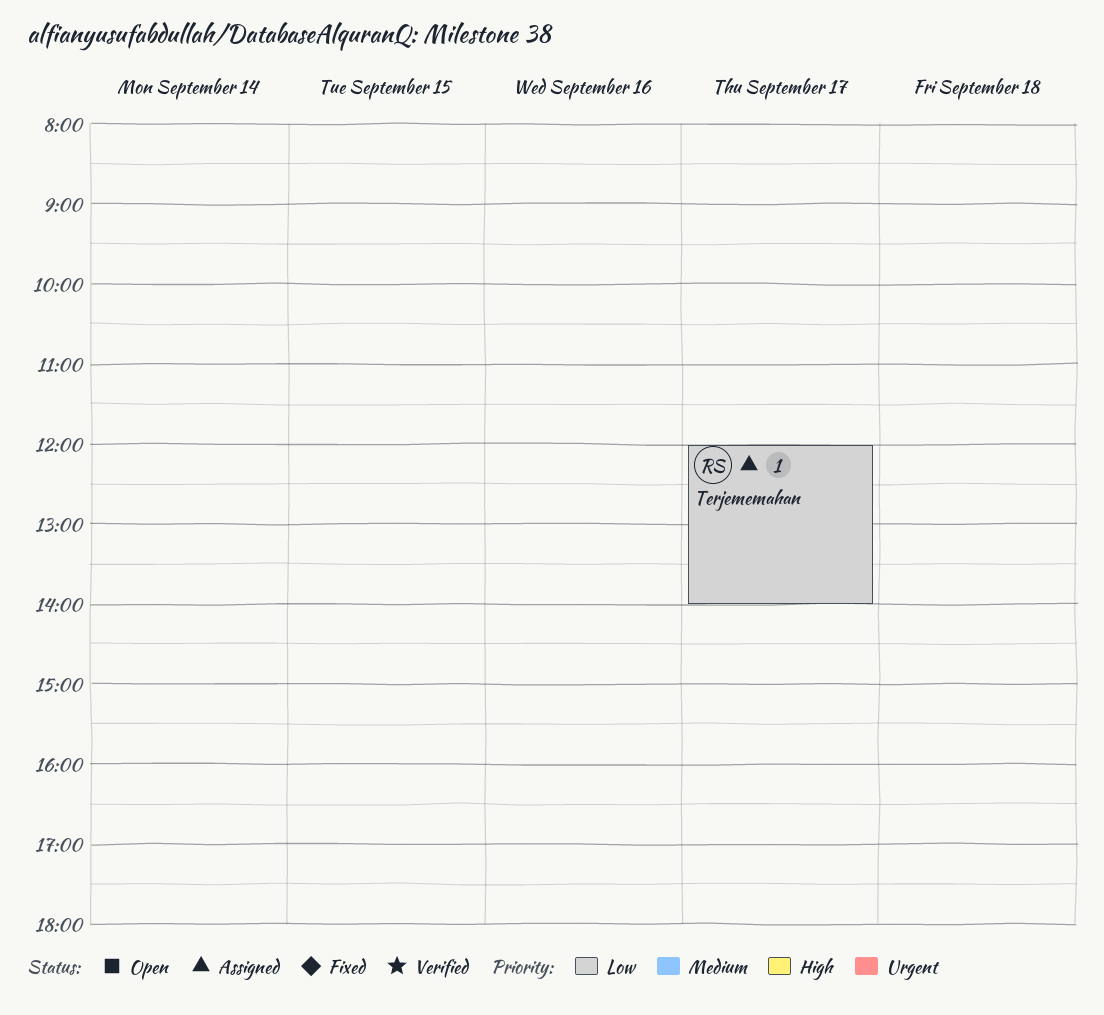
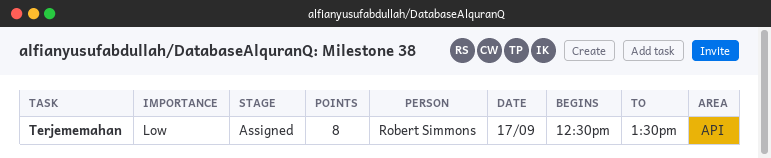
Terjememahan, estimate: 1 -> 8
Terjememahan, begins: 12:00 -> 12:30
Terjememahan, ends: 14:00 -> 13:30

